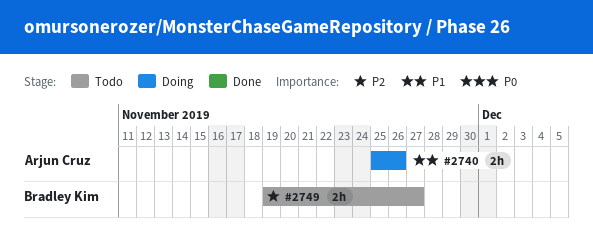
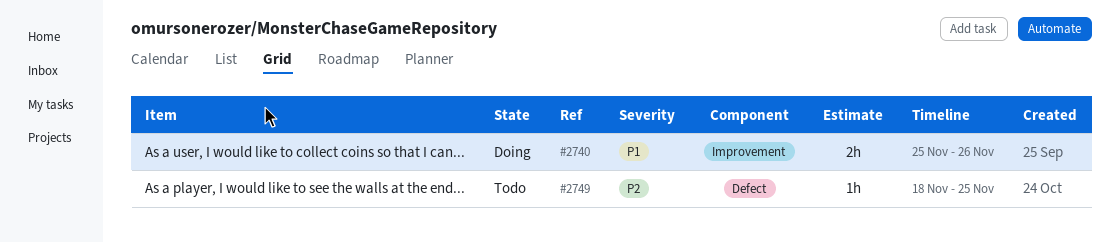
#2749, estimate: 2h -> 1h
#2749, start: Nov 19 -> Nov 18
#2749, due: Nov 27 -> Nov 25

